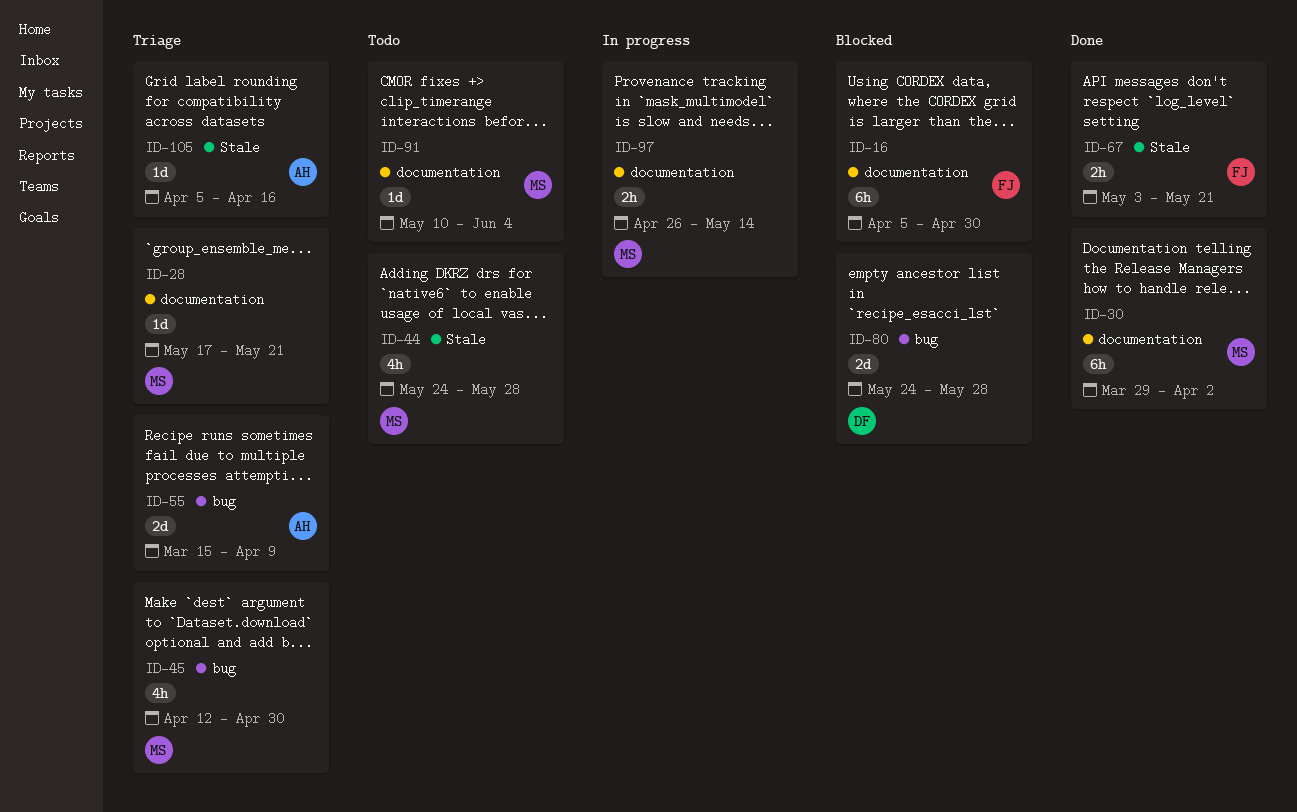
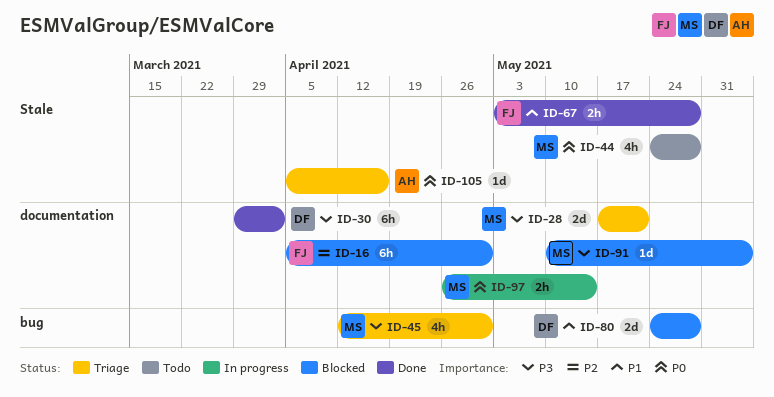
ID-28, estimate: 1d -> 2d
ID-30, owner: MS -> DF
ID-55: present -> none
ID-67, due: May 21 -> May 28
ID-91, status: Todo -> Blocked

